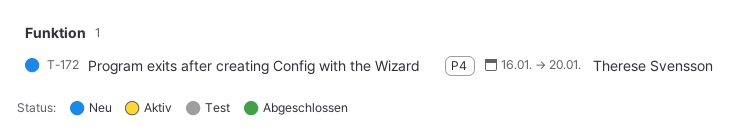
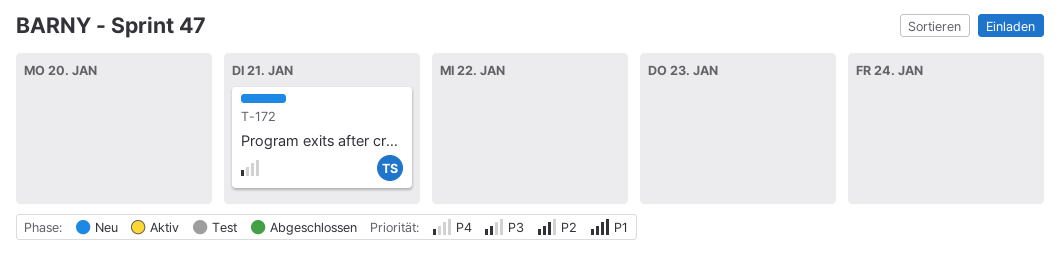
T-172, due: Jan 20 -> Jan 21

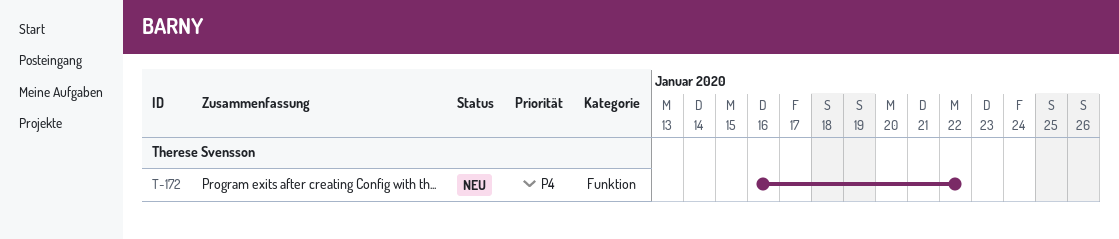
T-172, due: Jan 21 -> Jan 22

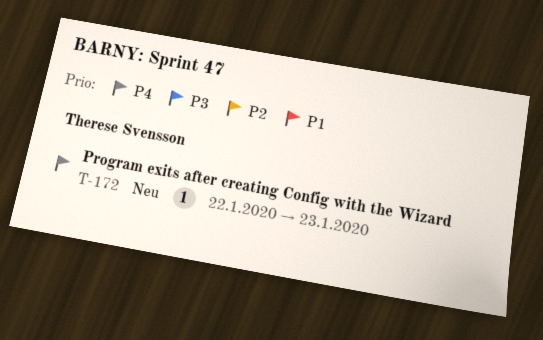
T-172, start: Jan 16 -> Jan 22
T-172, due: Jan 22 -> Jan 23

